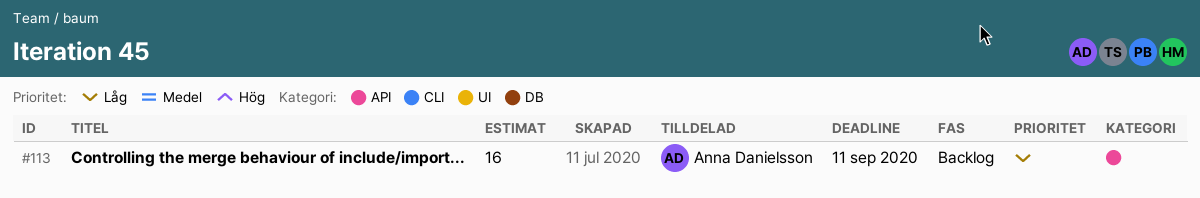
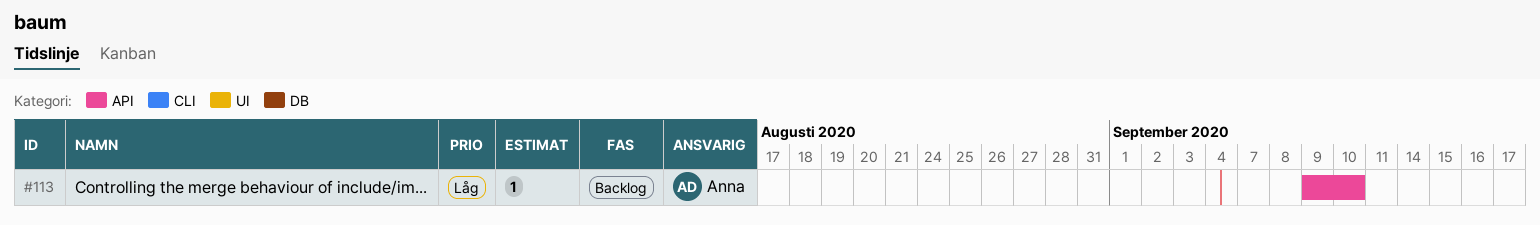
#113, estimate: 16 -> 1
#113, due: Sep 11 -> Sep 10

